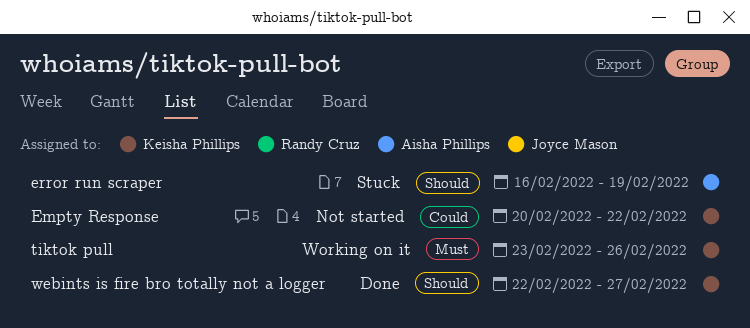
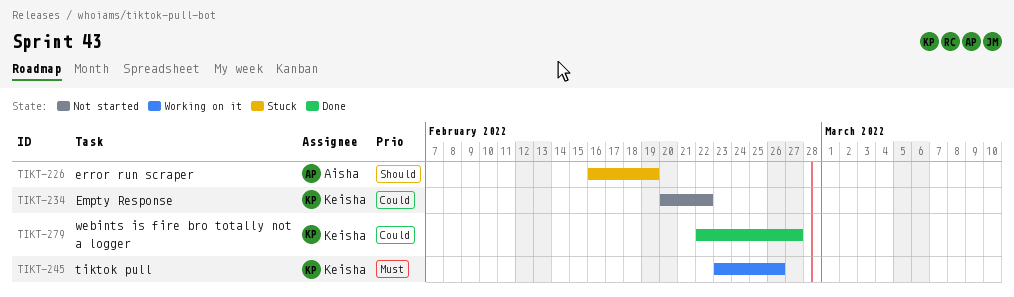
webints is fire bro totally not a logger, priority: Should -> Could

